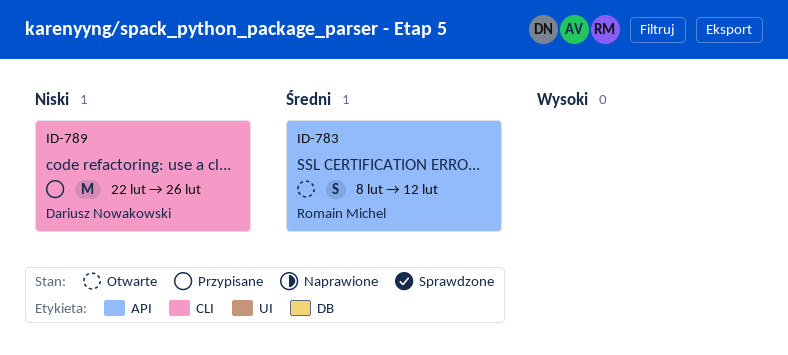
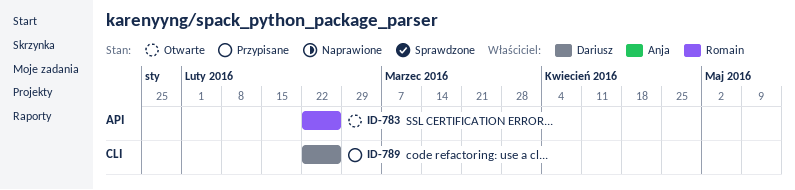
ID-783, start: Feb 8 -> Feb 22
ID-783, due: Feb 12 -> Feb 26

